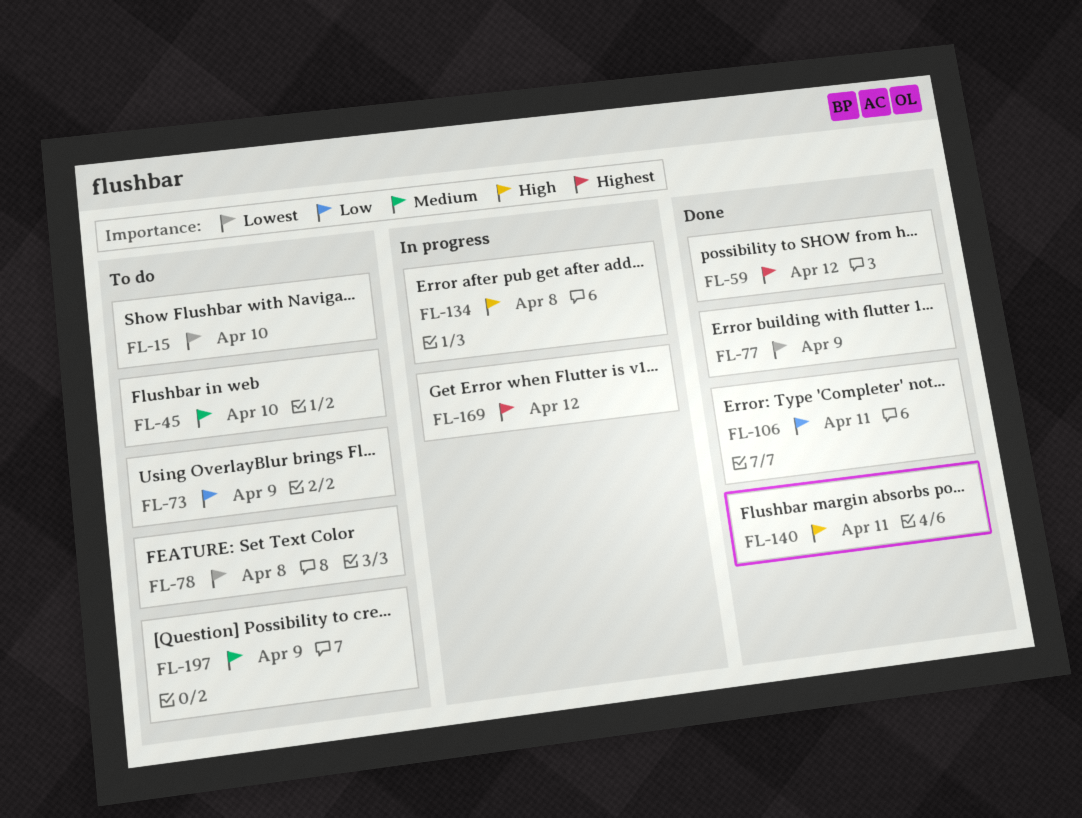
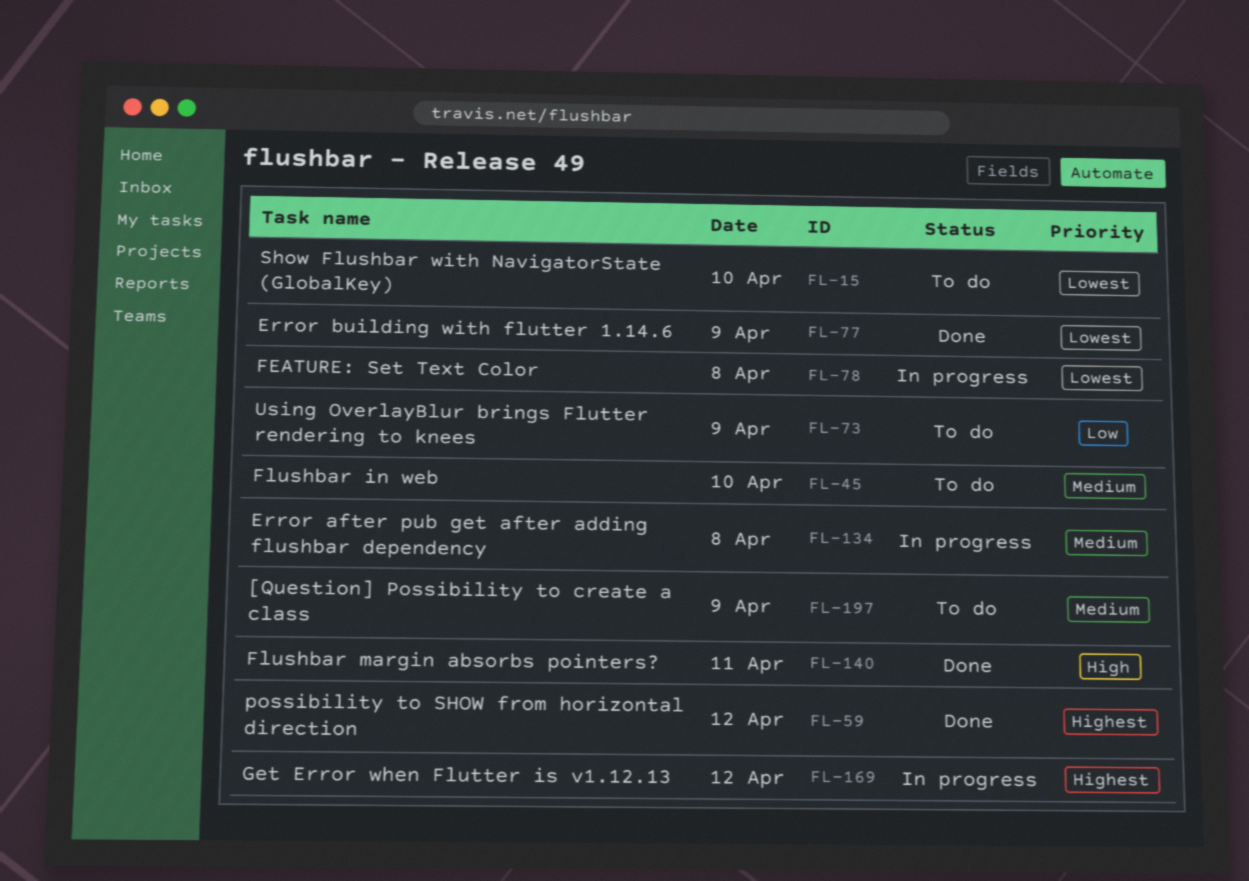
FL-78, status: To do -> In progress
FL-106: present -> none
FL-134, priority: High -> Medium

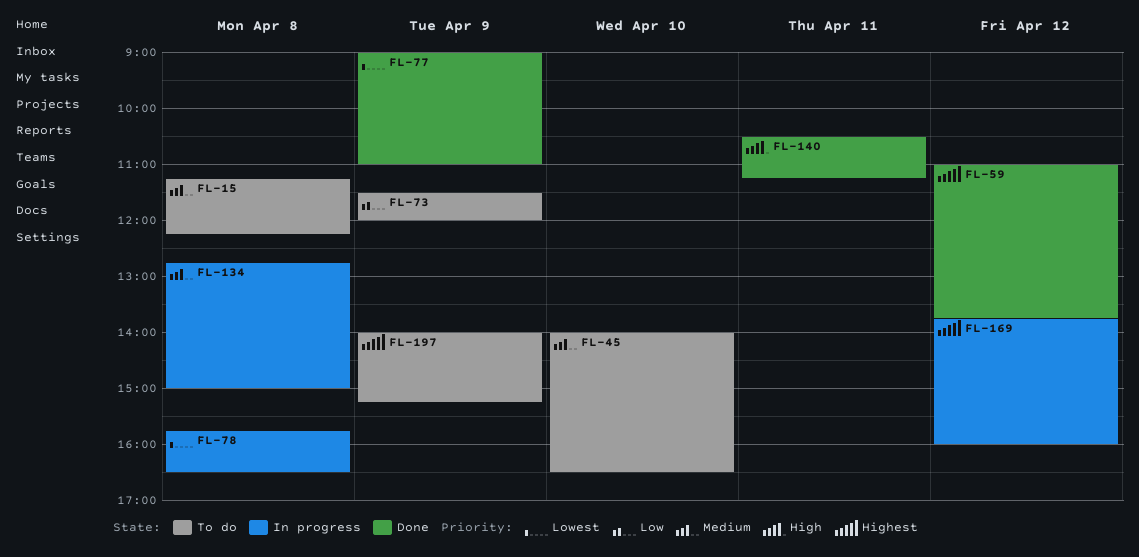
FL-15, priority: Lowest -> Medium
FL-15, day: Apr 10 -> Apr 8
FL-197, priority: Medium -> Highest

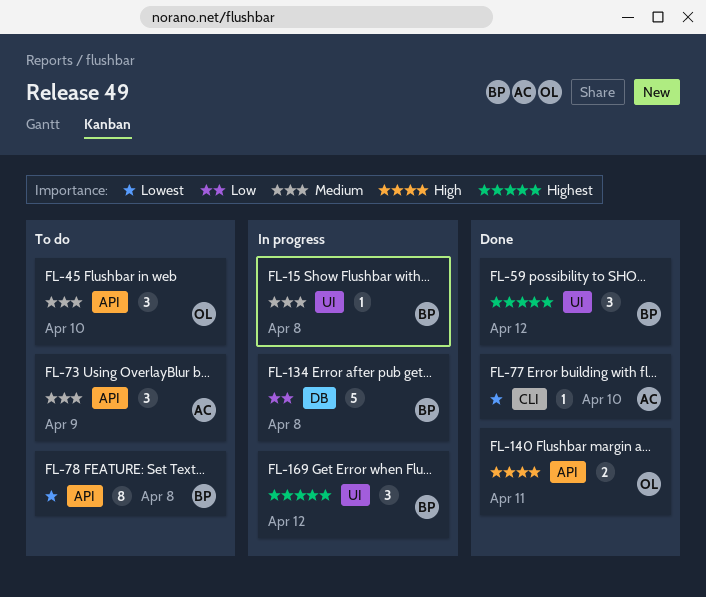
FL-15, status: To do -> In progress
FL-73, priority: Low -> Medium
FL-77, day: Apr 9 -> Apr 10
FL-78, status: In progress -> To do
FL-134, priority: Medium -> Low
FL-197: present -> none

